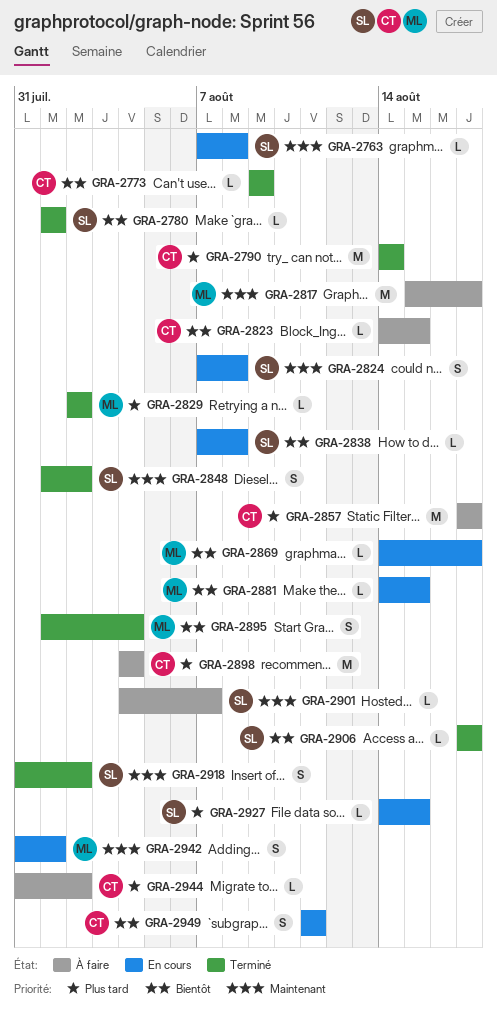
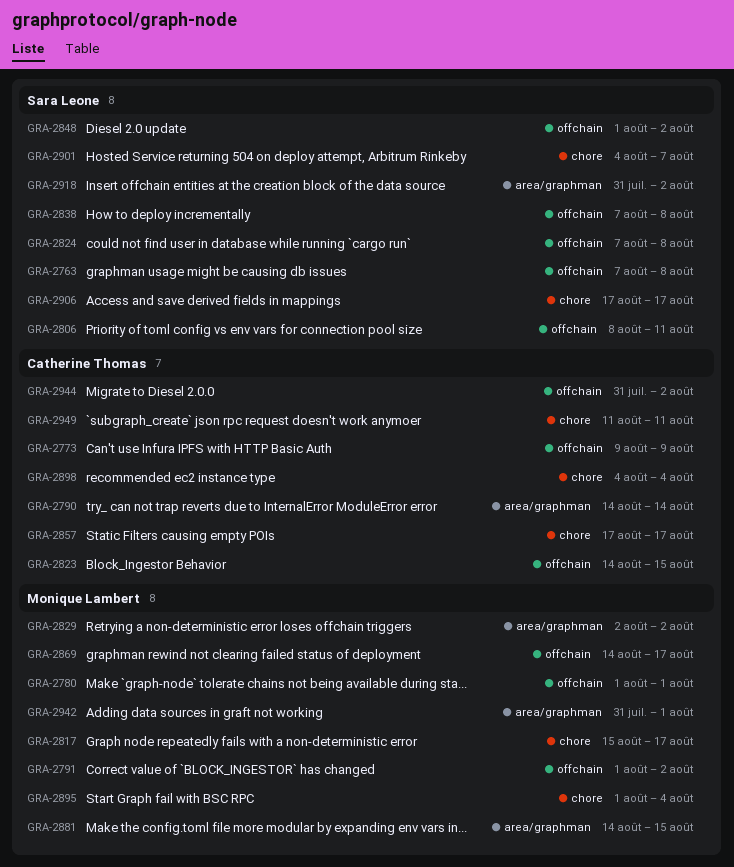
GRA-2780, owner: Sara Leone -> Monique Lambert
GRA-2791: none -> present
GRA-2806: none -> present
GRA-2927: present -> none

